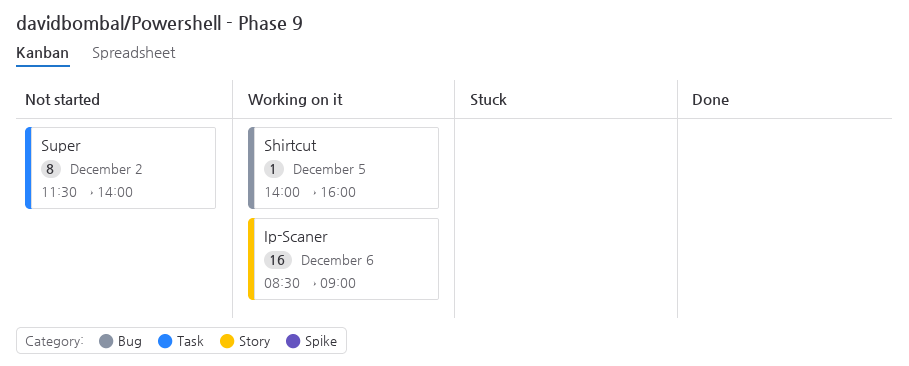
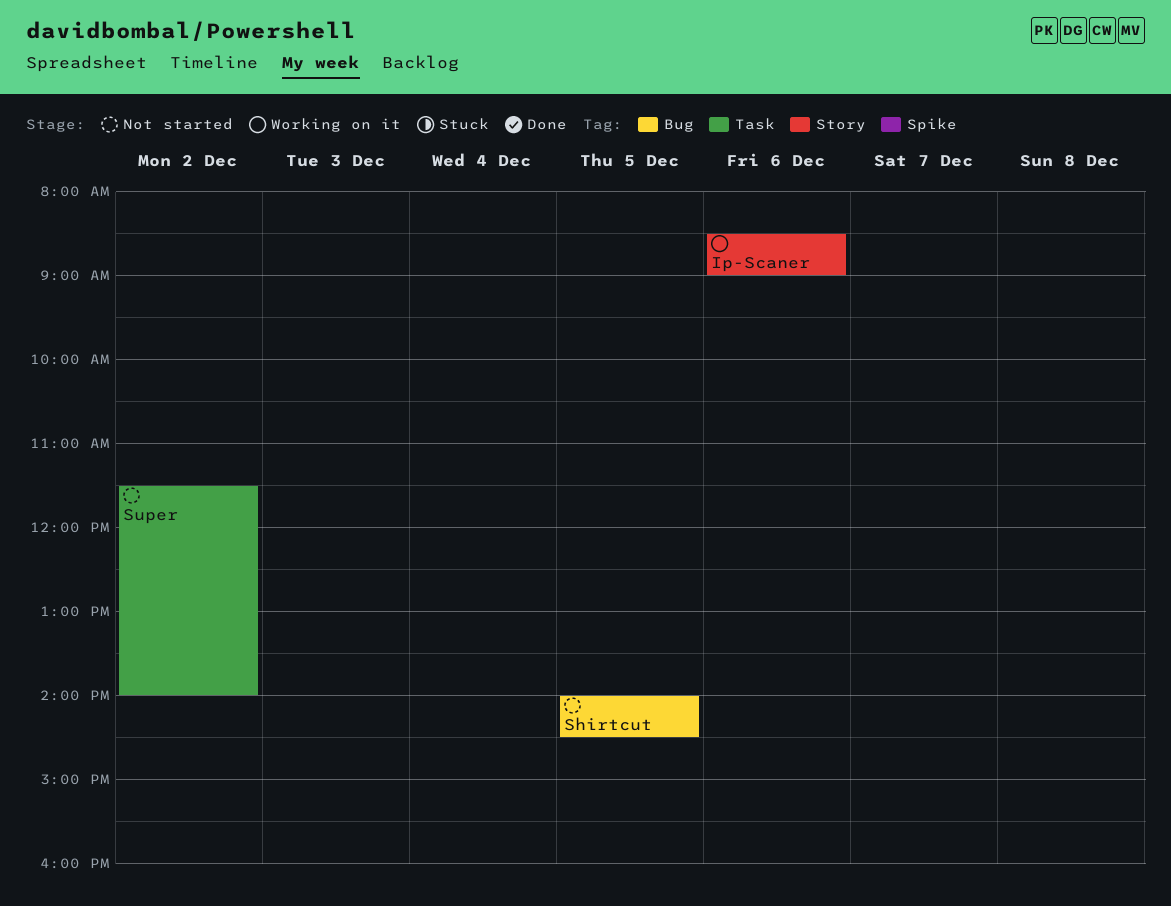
Shirtcut, status: Working on it -> Not started
Shirtcut, ends: 16:00 -> 14:30

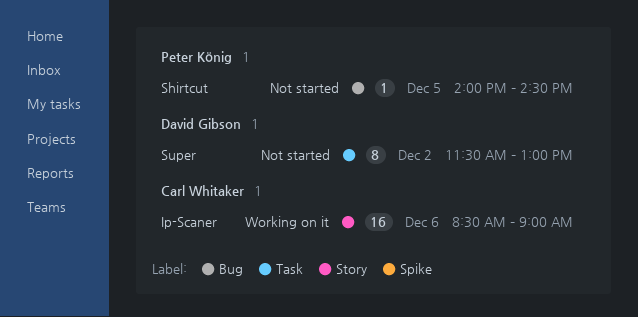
Super, ends: 14:00 -> 13:00

